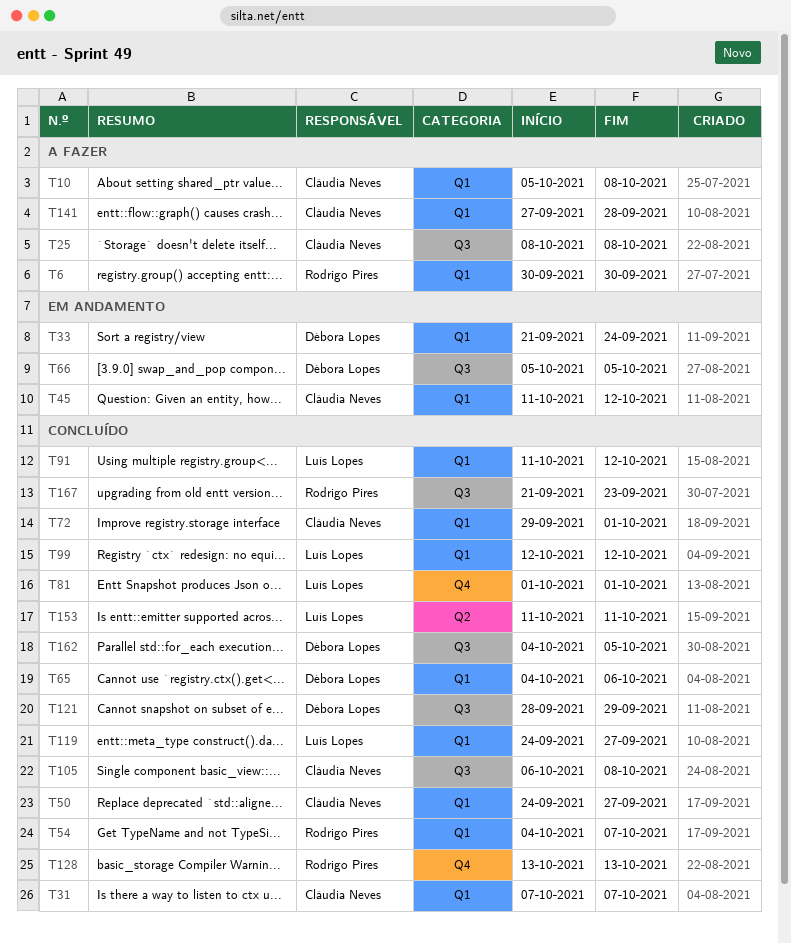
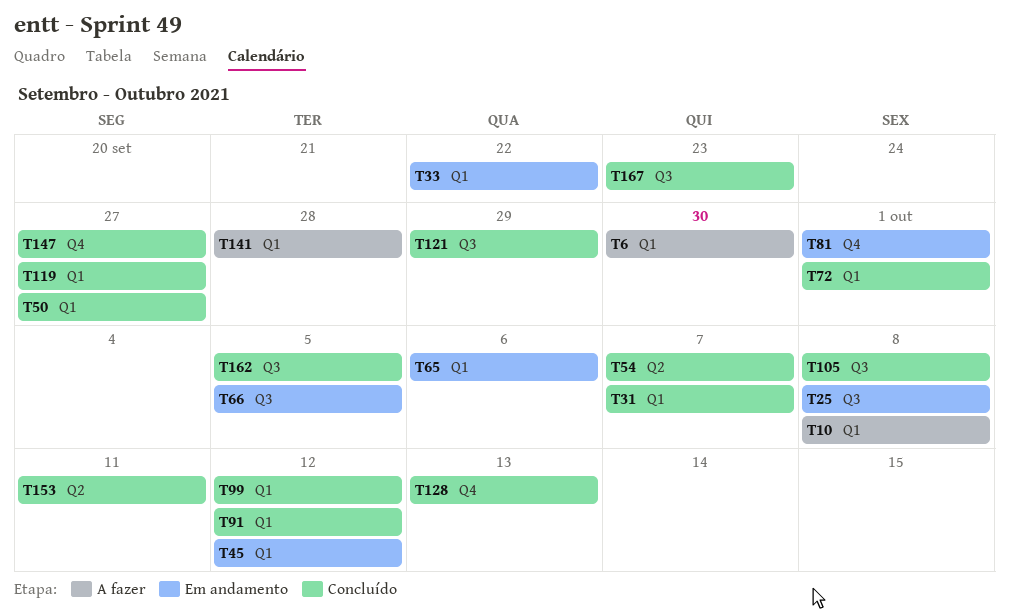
T25, status: A fazer -> Em andamento
T33, due: Sep 24 -> Sep 22
T54, label: Q1 -> Q2
T65, status: Concluído -> Em andamento
T81, status: Concluído -> Em andamento
T147: none -> present

